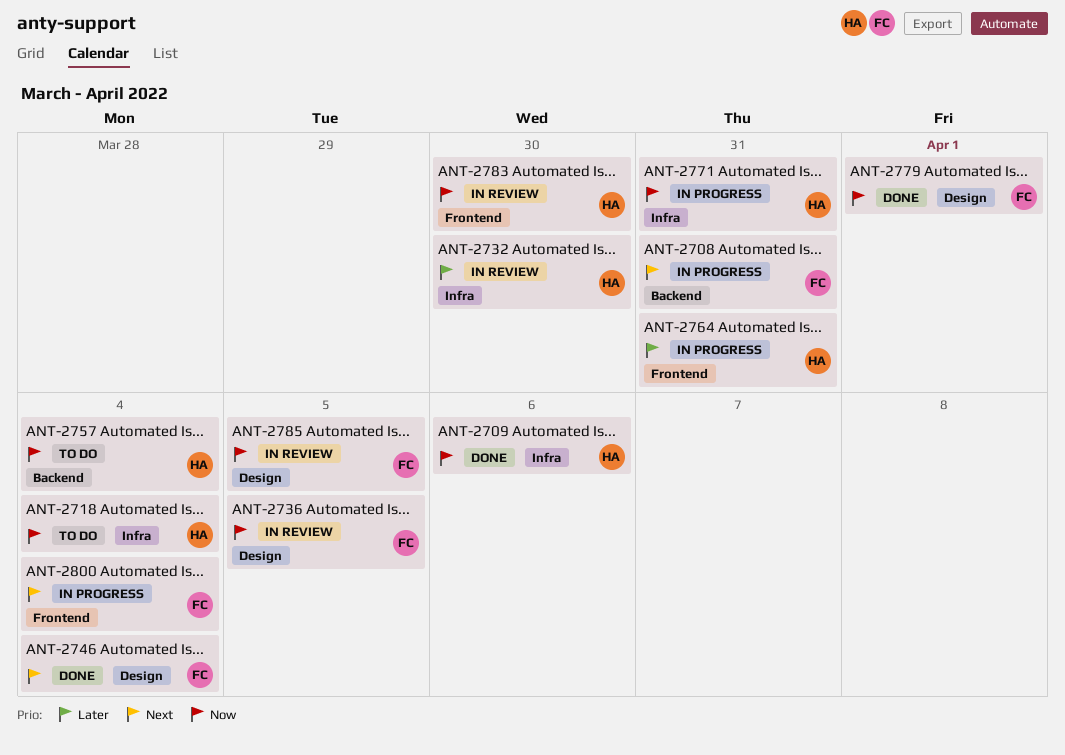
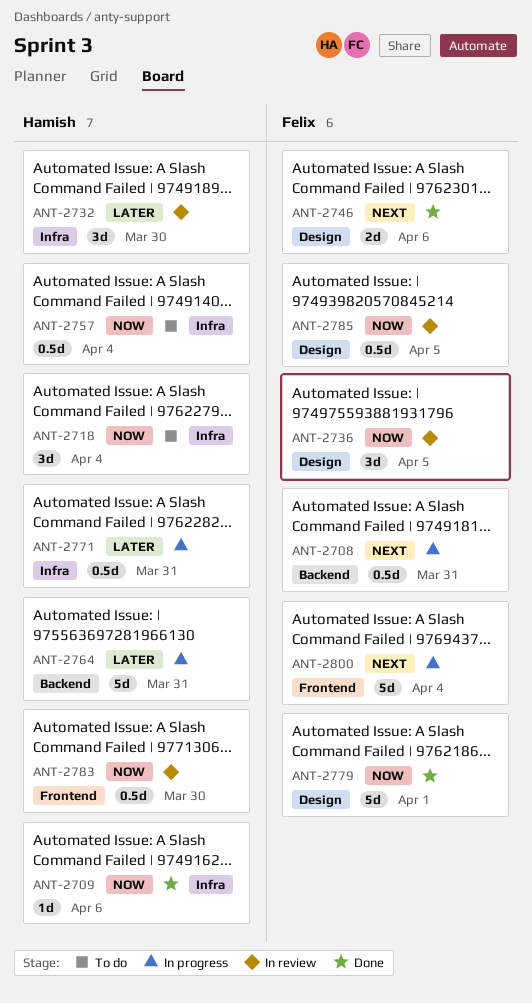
ANT-2746, due: Apr 4 -> Apr 6
ANT-2757, label: Backend -> Infra
ANT-2764, label: Frontend -> Backend
ANT-2771, priority: Now -> Later

